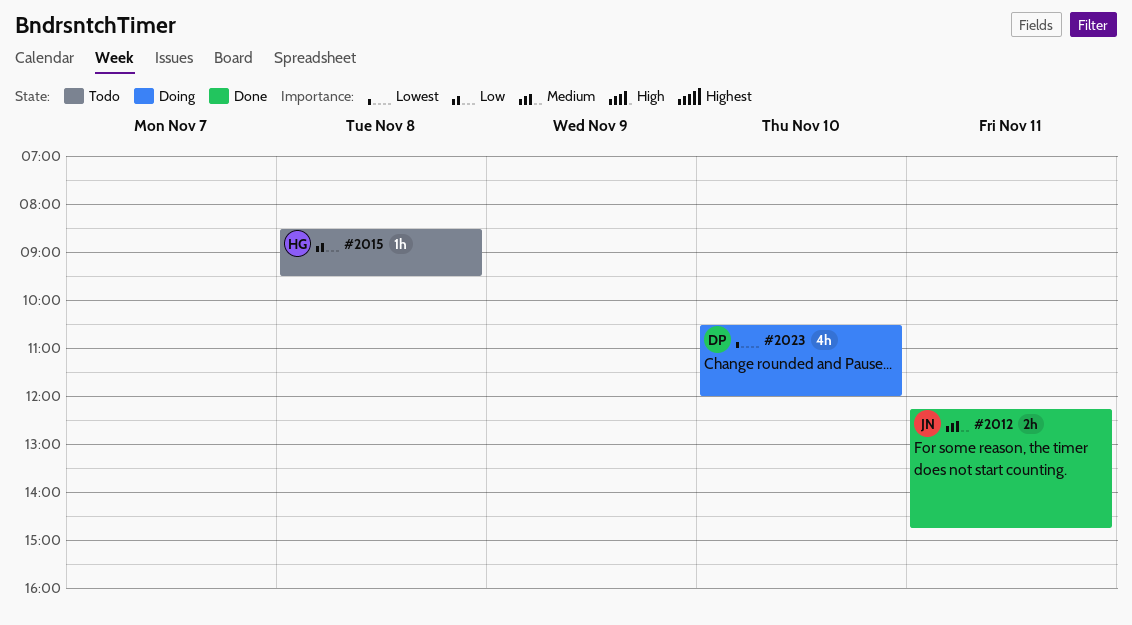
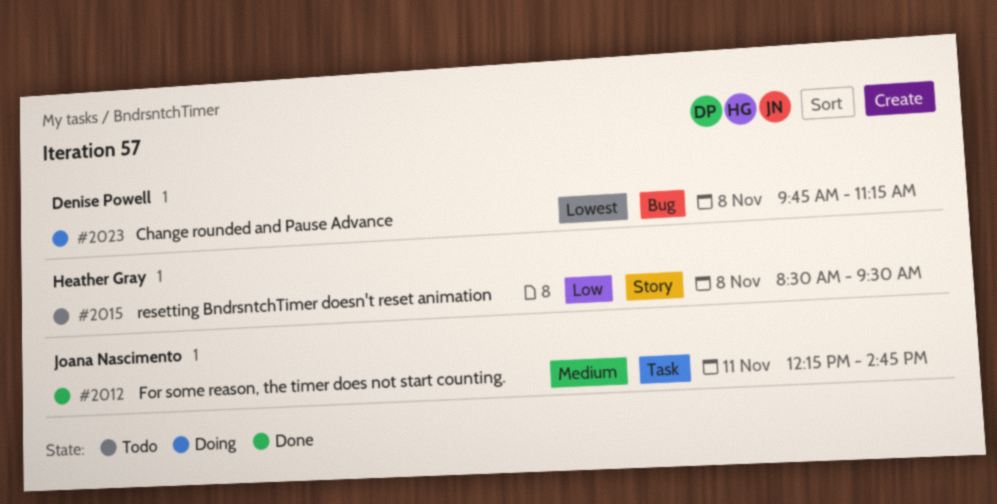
#2023, day: Nov 10 -> Nov 8
#2023, begins: 10:30 -> 09:45
#2023, ends: 12:00 -> 11:15

